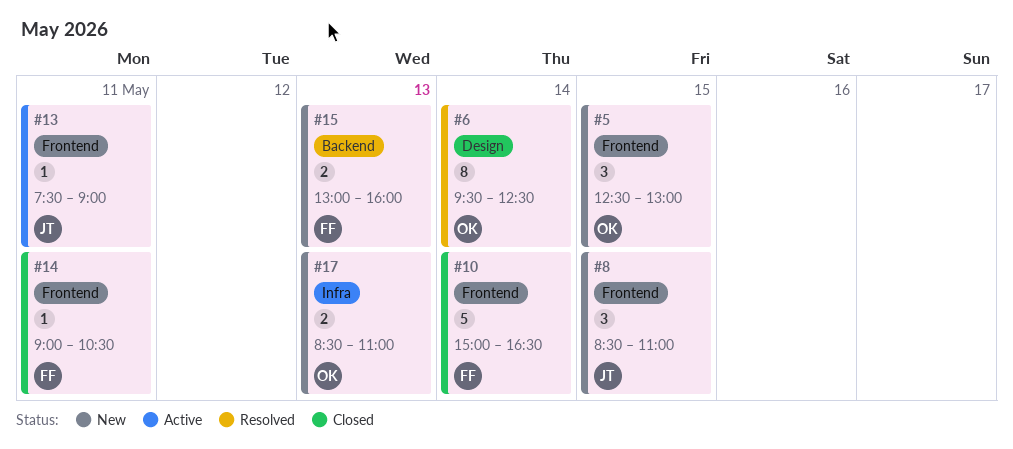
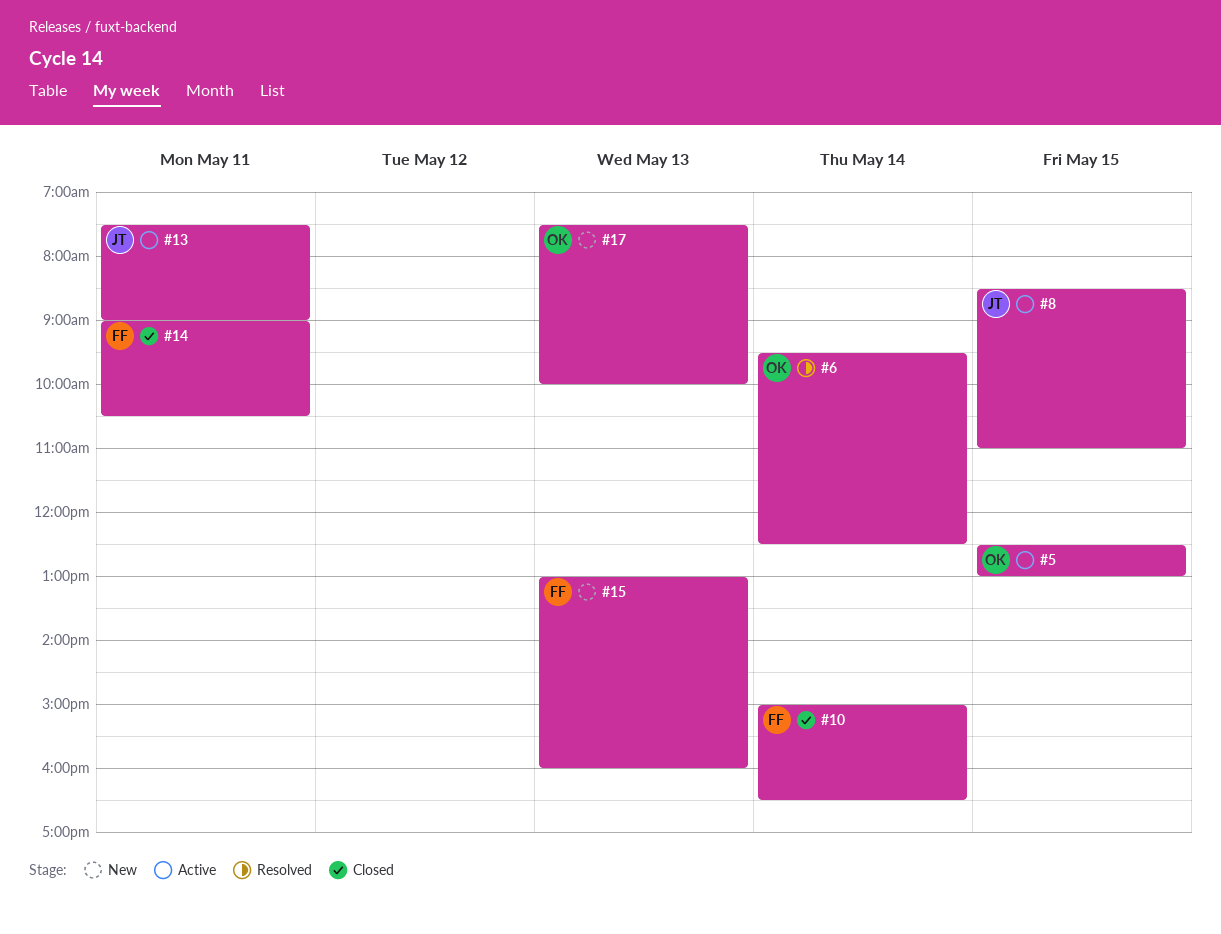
#5, status: New -> Active
#8, status: New -> Active
#17, begins: 08:30 -> 07:30
#17, ends: 11:00 -> 10:00

